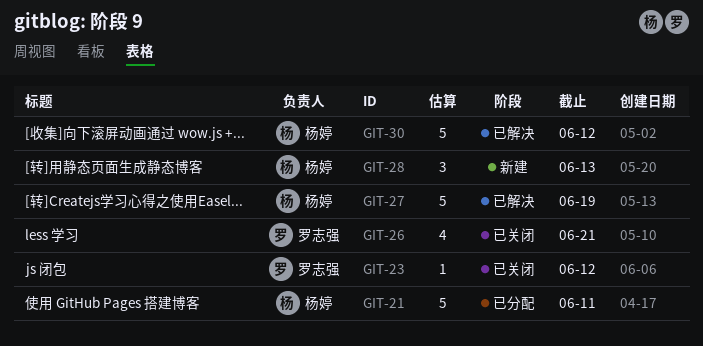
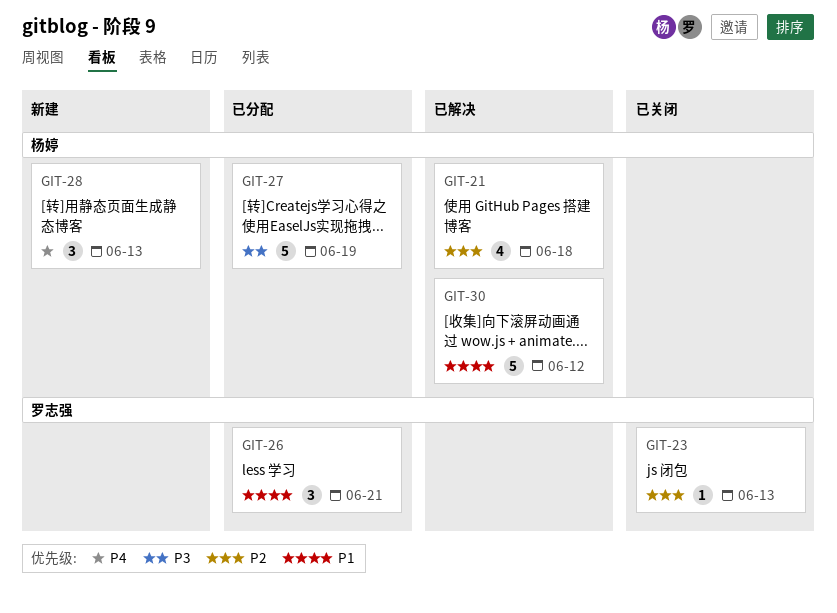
GIT-21, status: 已分配 -> 已解决
GIT-21, estimate: 5 -> 4
GIT-21, due: Jun 11 -> Jun 18
GIT-23, due: Jun 12 -> Jun 13
GIT-26, status: 已关闭 -> 已分配
GIT-26, estimate: 4 -> 3
GIT-27, status: 已解决 -> 已分配

